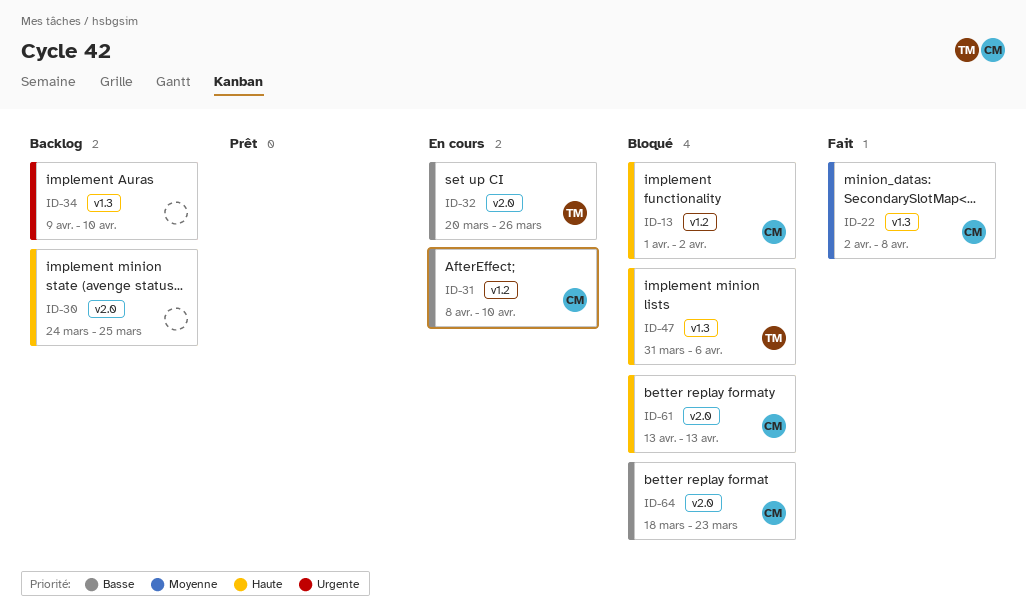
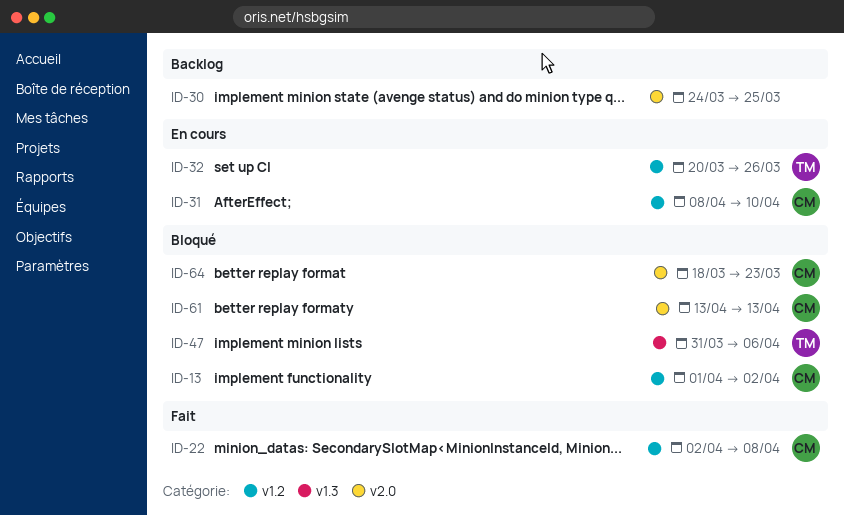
ID-22, label: v1.3 -> v1.2
ID-32, label: v2.0 -> v1.2
ID-34: present -> none

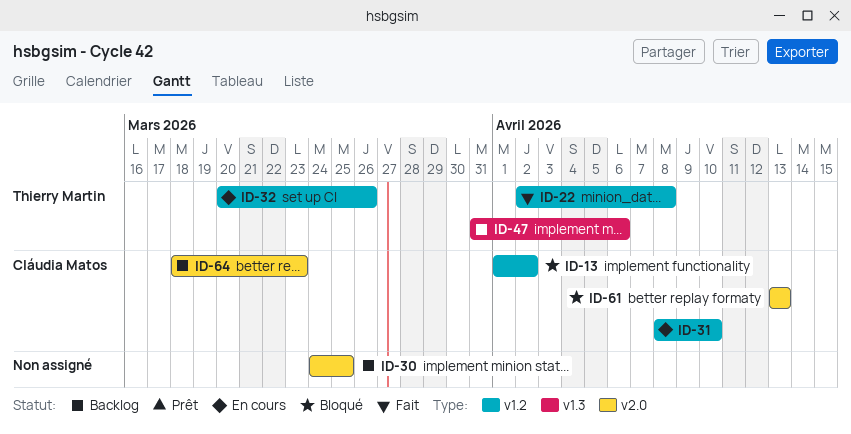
ID-22, owner: Cláudia Matos -> Thierry Martin
ID-47, status: Bloqué -> Backlog
ID-64, status: Bloqué -> Backlog

